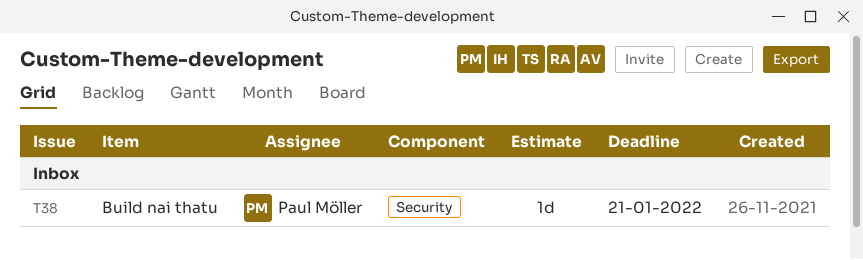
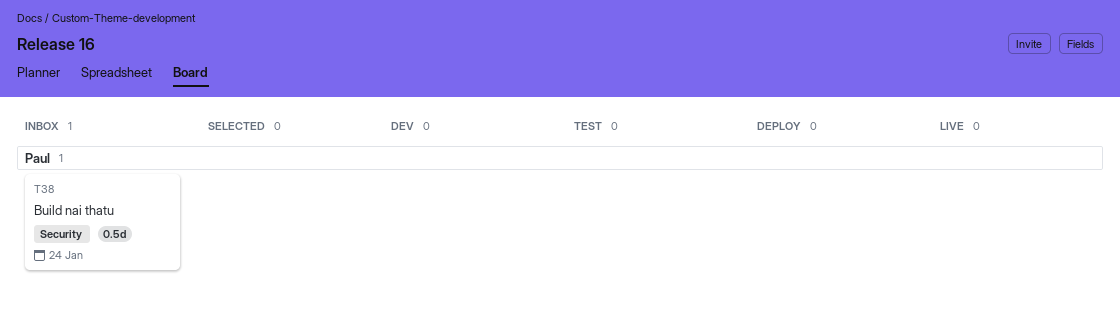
T38, estimate: 1d -> 0.5d
T38, due: Jan 21 -> Jan 24

